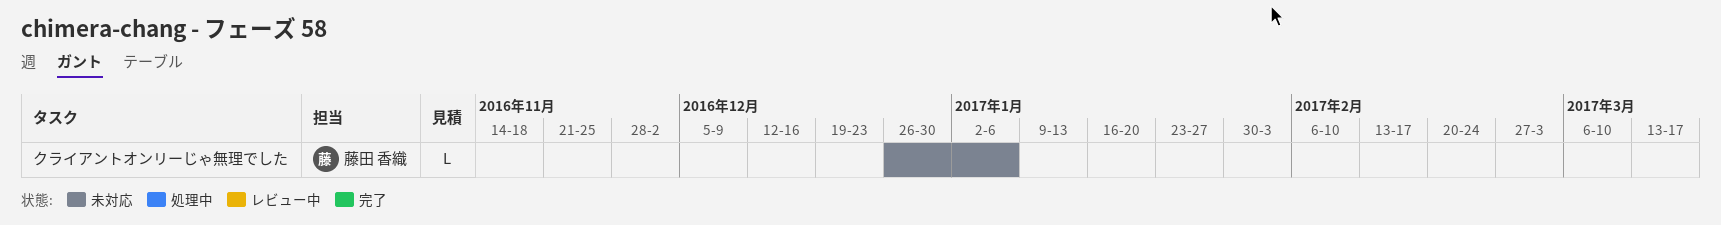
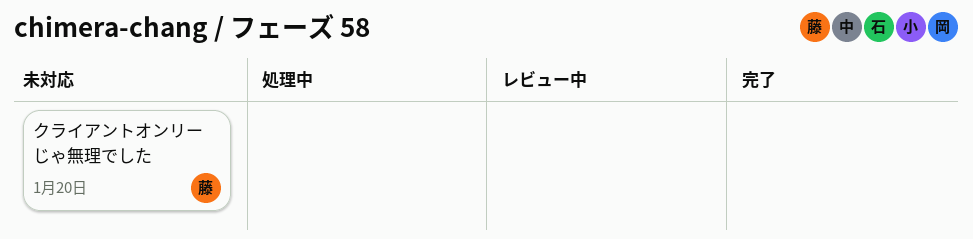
クライアントオンリーじゃ無理でした, due: Jan 6 -> Jan 20

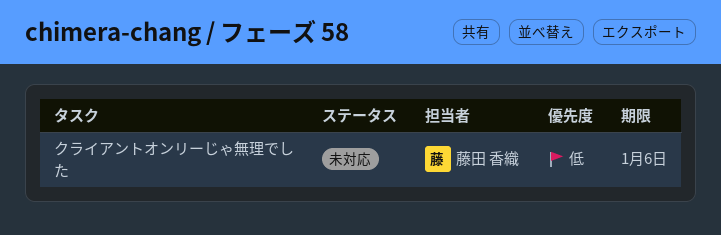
クライアントオンリーじゃ無理でした, due: Jan 20 -> Jan 6

